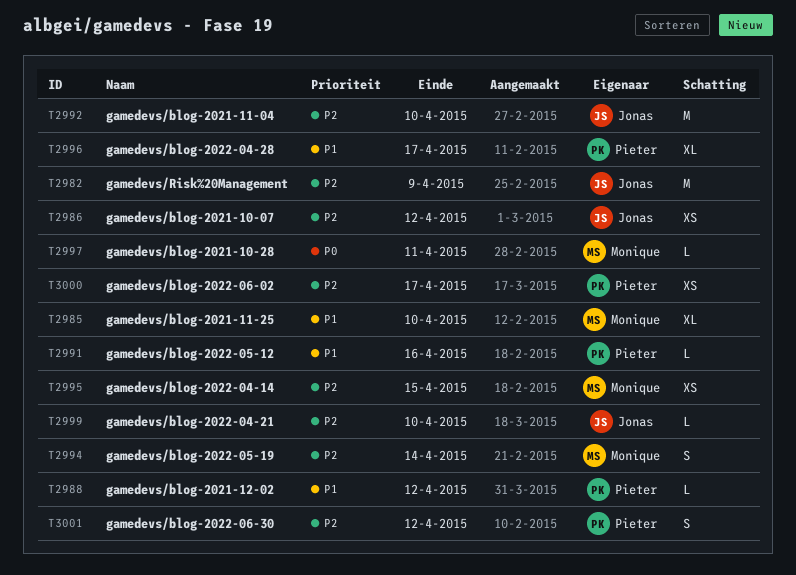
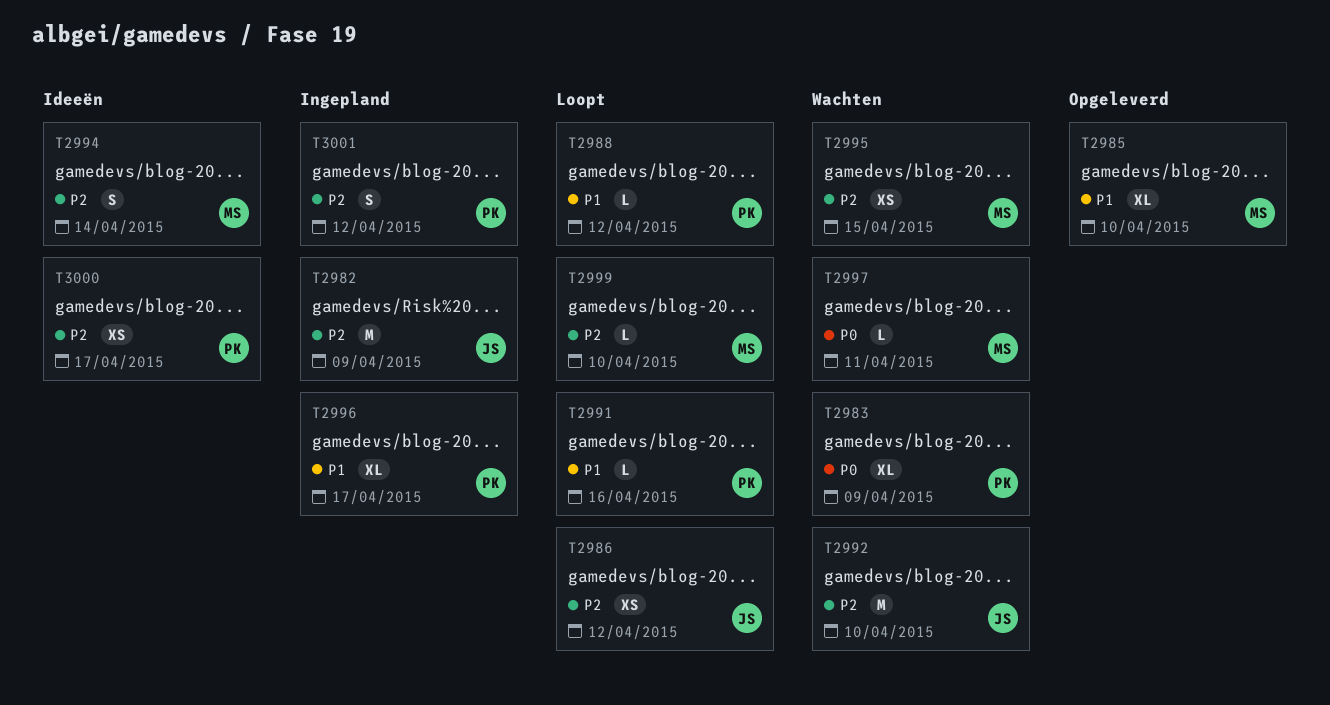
T2983: none -> present
T2999, owner: Jonas -> Monique

